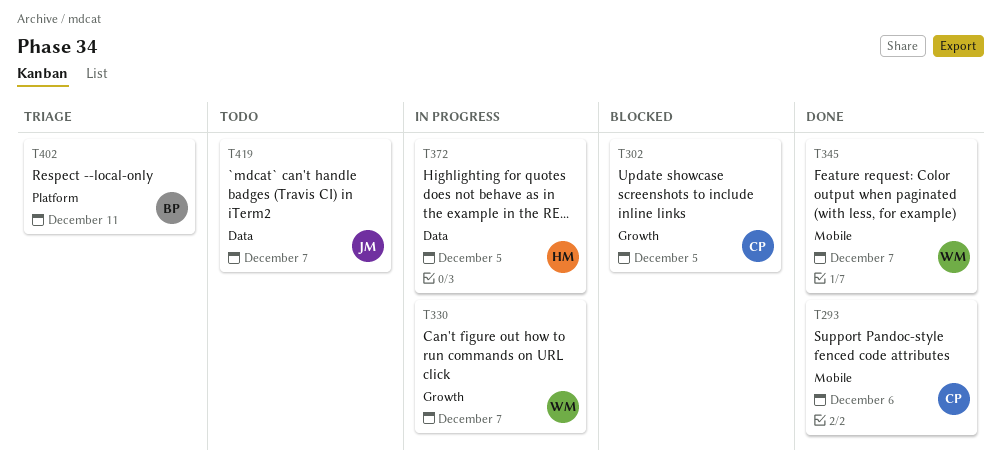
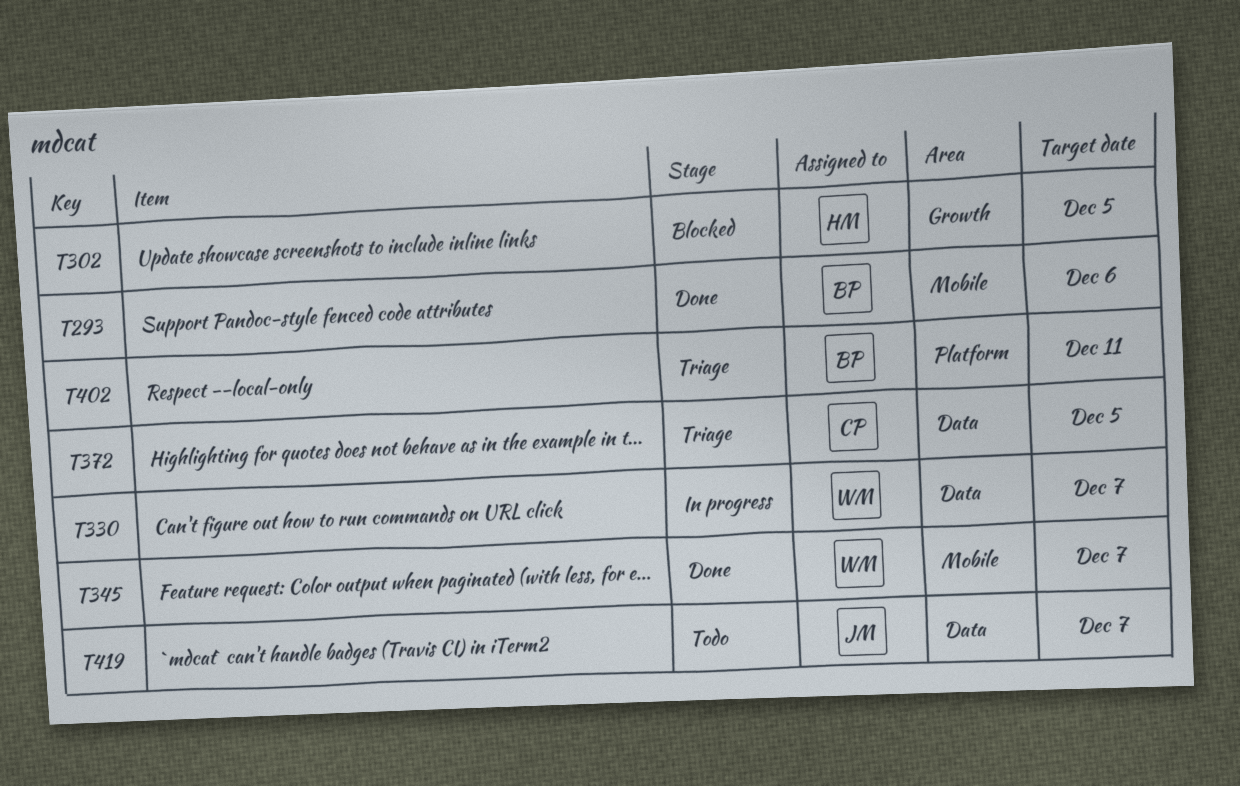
T293, owner: CP -> BP
T302, owner: CP -> HM
T330, label: Growth -> Data
T372, status: In progress -> Triage
T372, owner: HM -> CP

